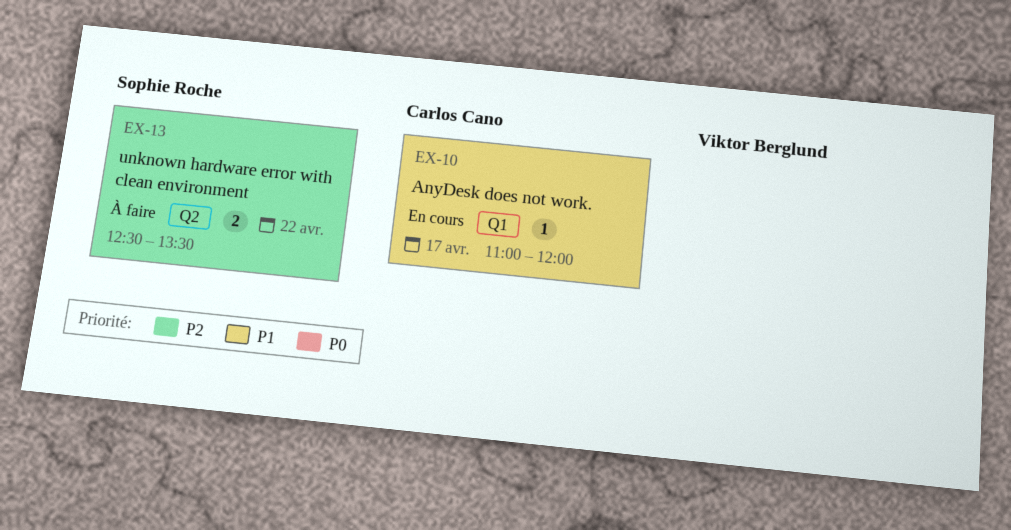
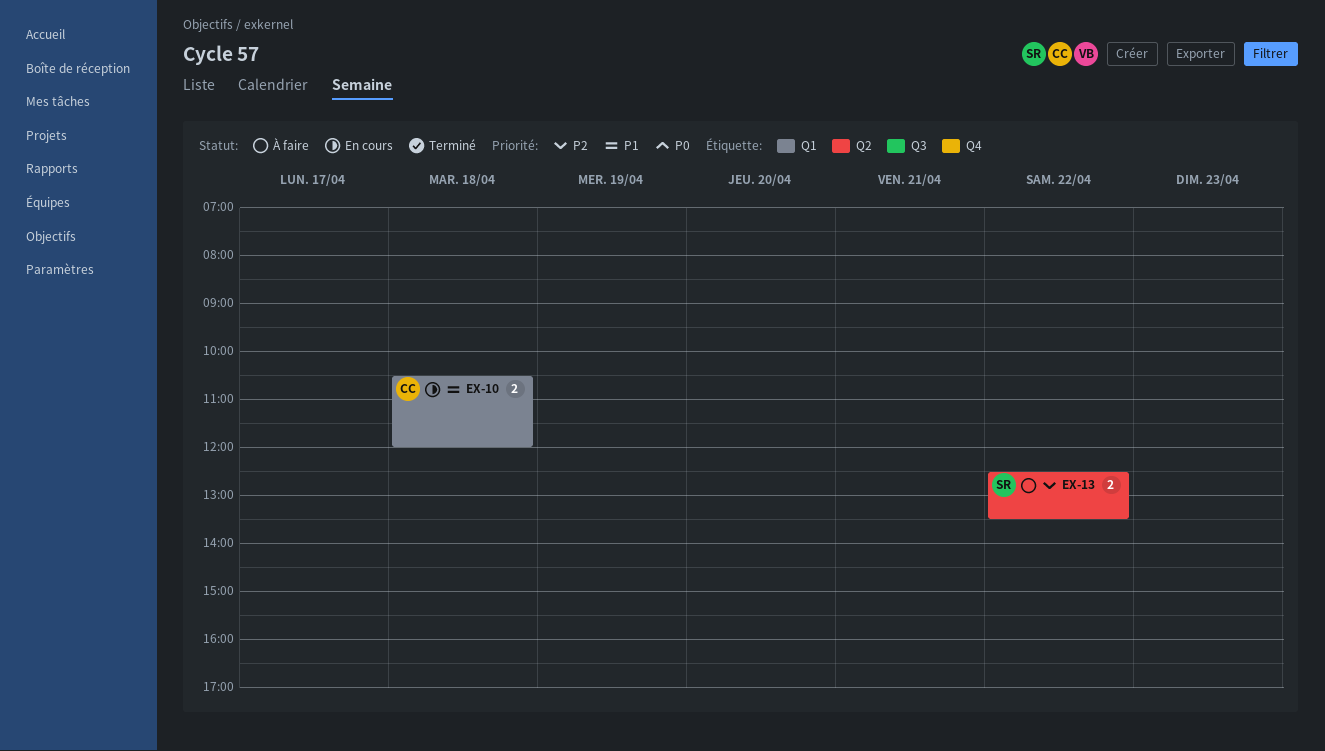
EX-10, estimate: 1 -> 2
EX-10, day: Apr 17 -> Apr 18
EX-10, begins: 11:00 -> 10:30

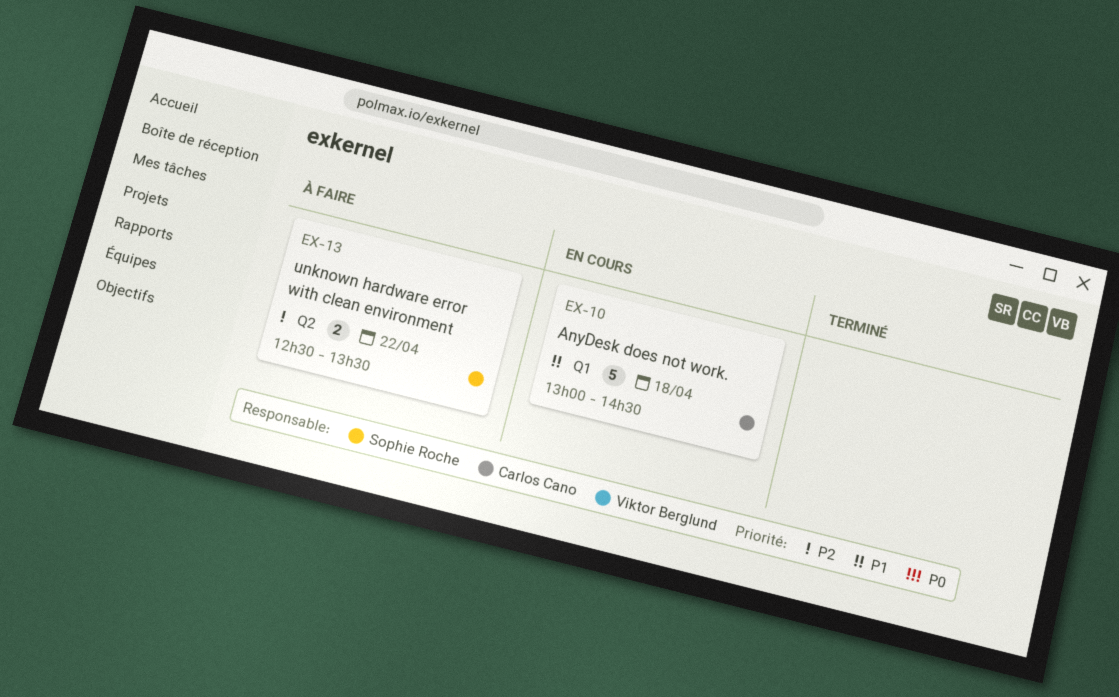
EX-10, estimate: 2 -> 5
EX-10, begins: 10:30 -> 13:00
EX-10, ends: 12:00 -> 14:30

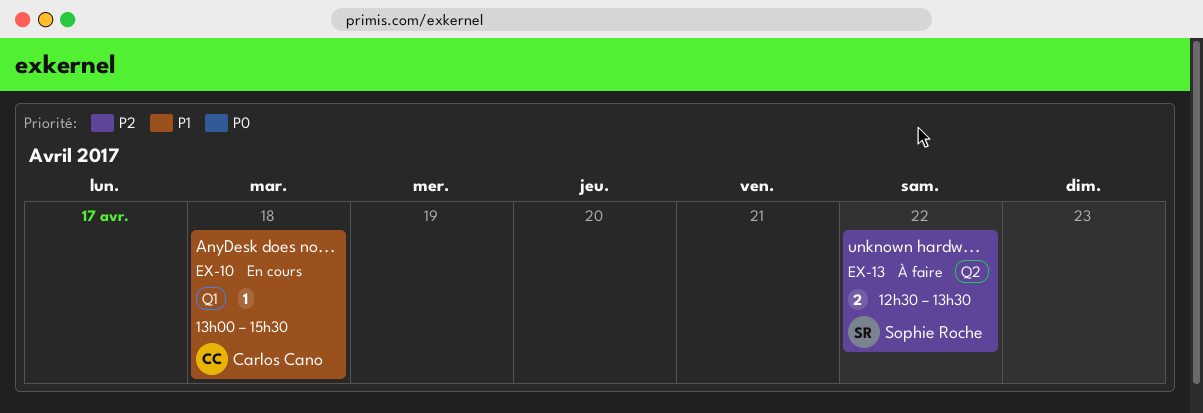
EX-10, estimate: 5 -> 1
EX-10, ends: 14:30 -> 15:30

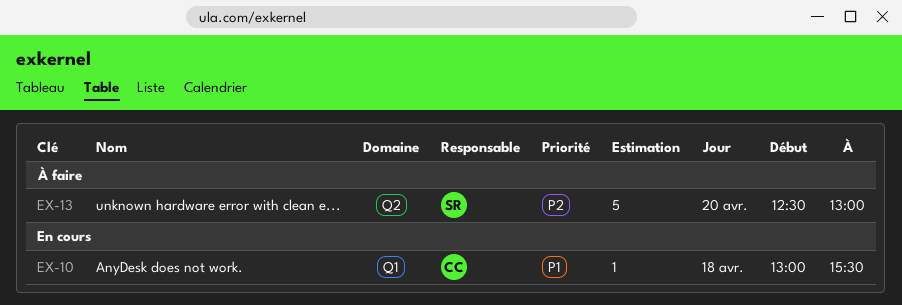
EX-13, estimate: 2 -> 5
EX-13, day: Apr 22 -> Apr 20
EX-13, ends: 13:30 -> 13:00

